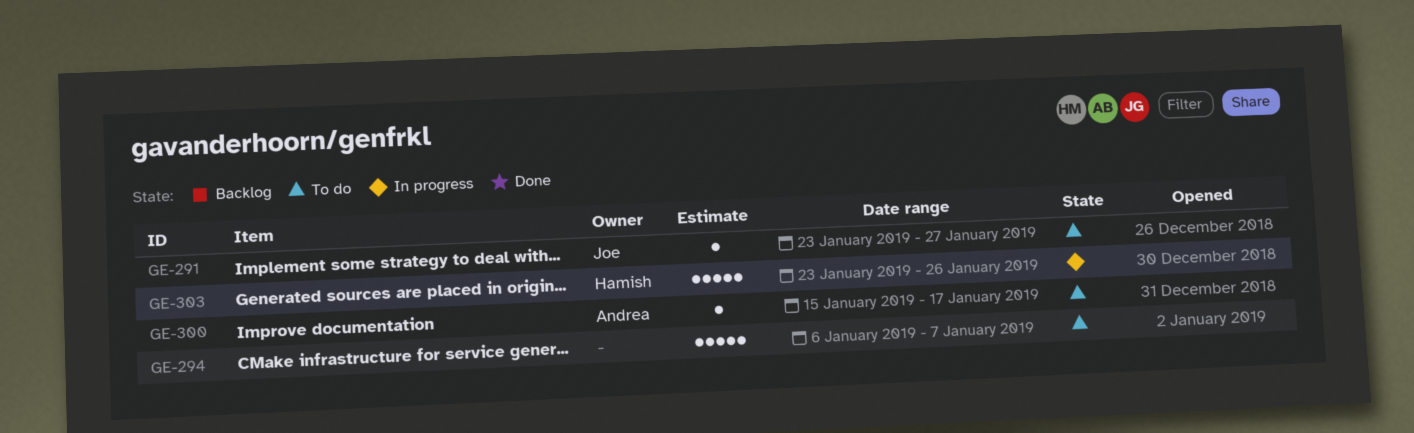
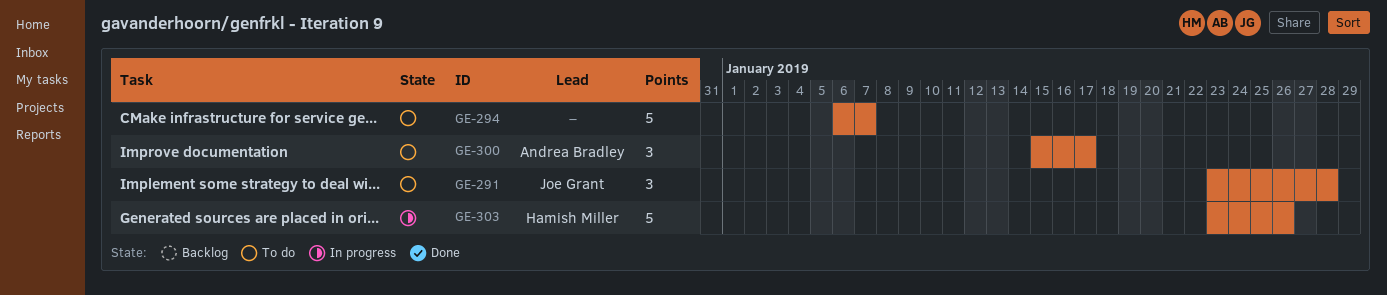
GE-291, estimate: 1 -> 3
GE-291, due: Jan 27 -> Jan 28
GE-300, estimate: 1 -> 3

